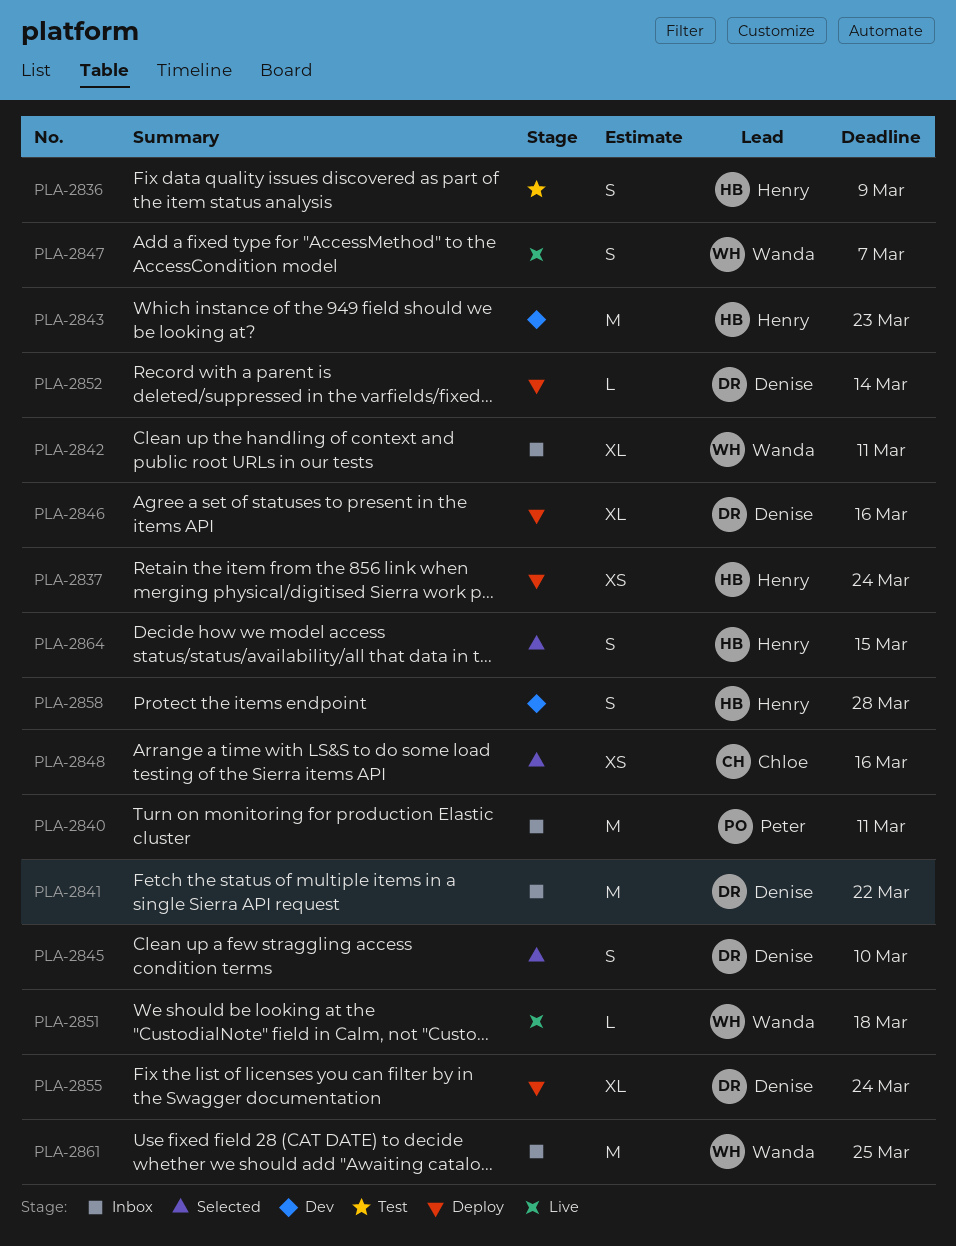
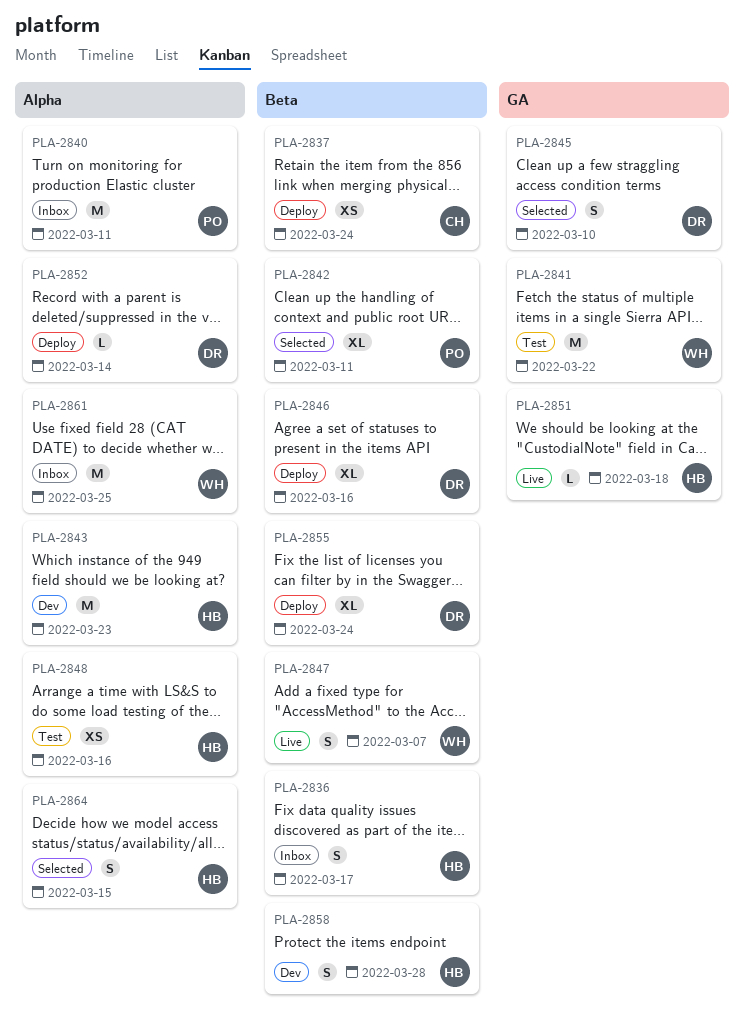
PLA-2836, status: Test -> Inbox
PLA-2836, due: Mar 9 -> Mar 17
PLA-2837, owner: Henry -> Chloe
PLA-2841, status: Inbox -> Test
PLA-2841, owner: Denise -> Wanda
PLA-2842, status: Inbox -> Selected
PLA-2842, owner: Wanda -> Peter
PLA-2848, status: Selected -> Test
PLA-2848, owner: Chloe -> Henry
PLA-2851, owner: Wanda -> Henry

